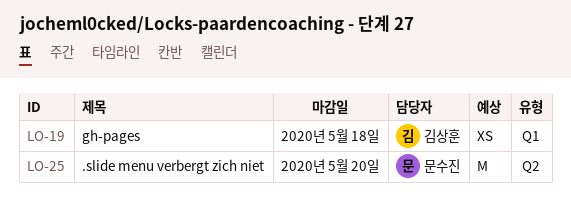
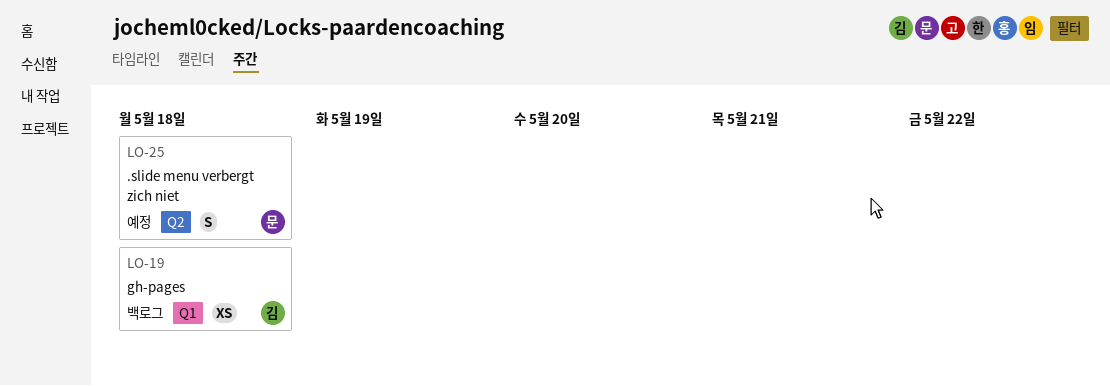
LO-25, estimate: M -> S
LO-25, due: May 20 -> May 18

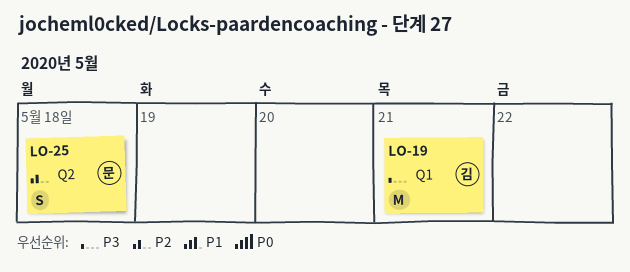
LO-19, estimate: XS -> M
LO-19, due: May 18 -> May 21

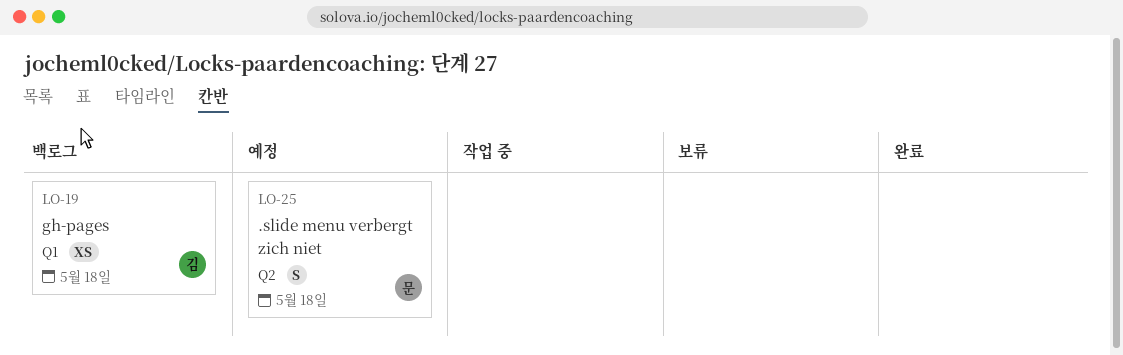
LO-19, estimate: M -> XS
LO-19, due: May 21 -> May 18

